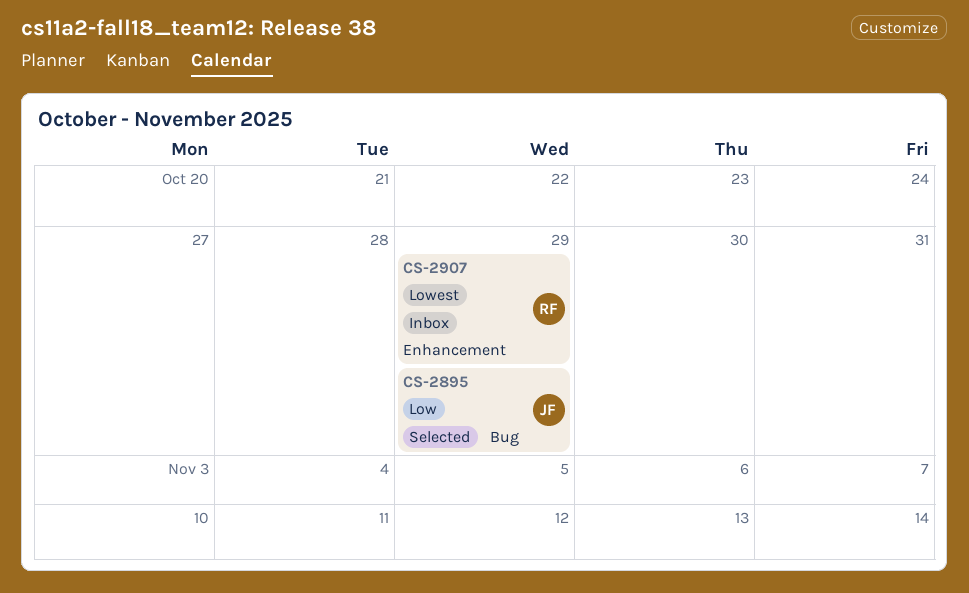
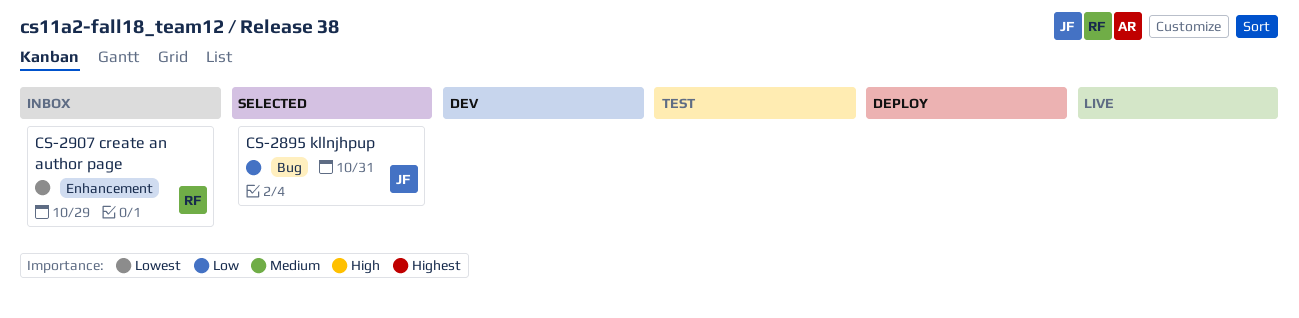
CS-2895, due: Oct 29 -> Oct 31

